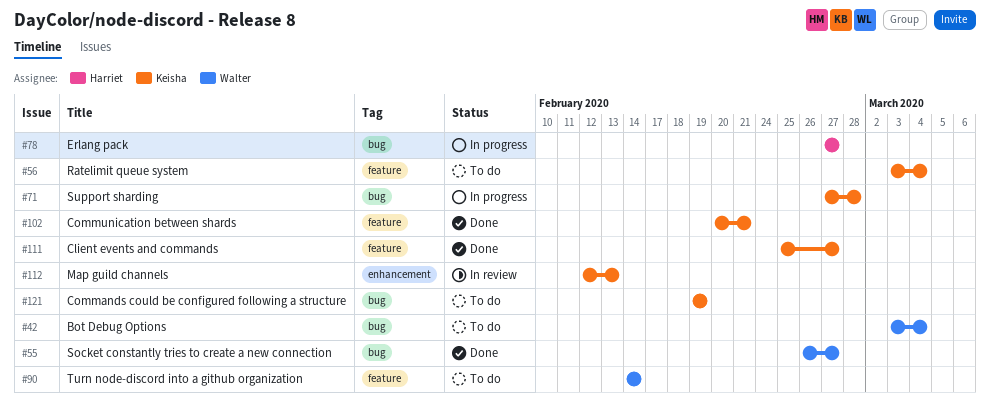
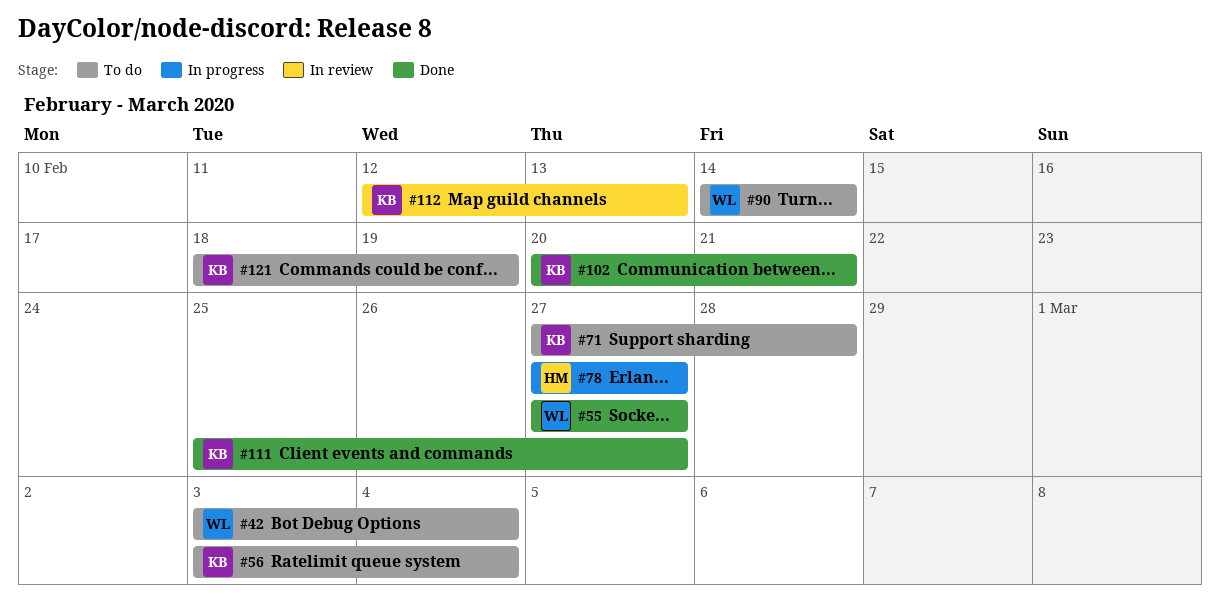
#55, start: Feb 26 -> Feb 27
#71, status: In progress -> To do
#121, start: Feb 19 -> Feb 18

